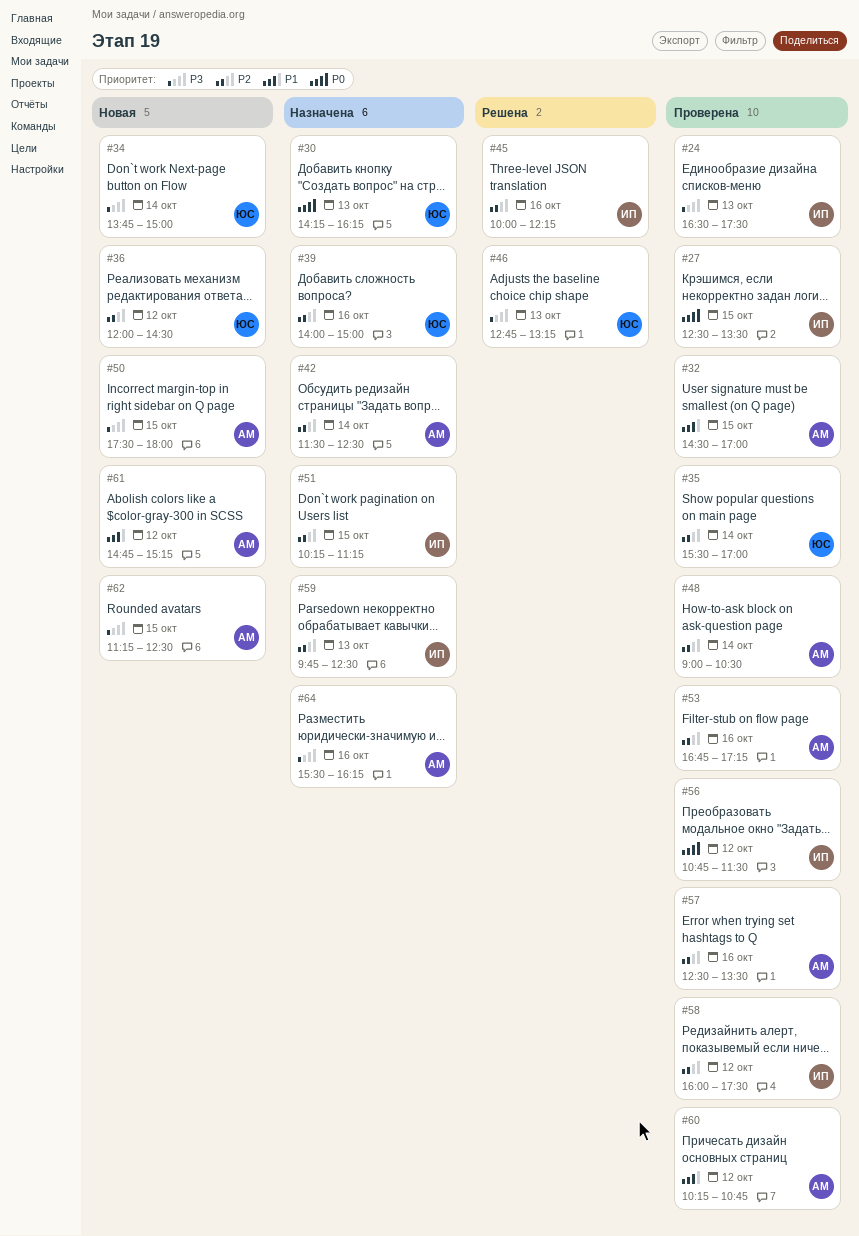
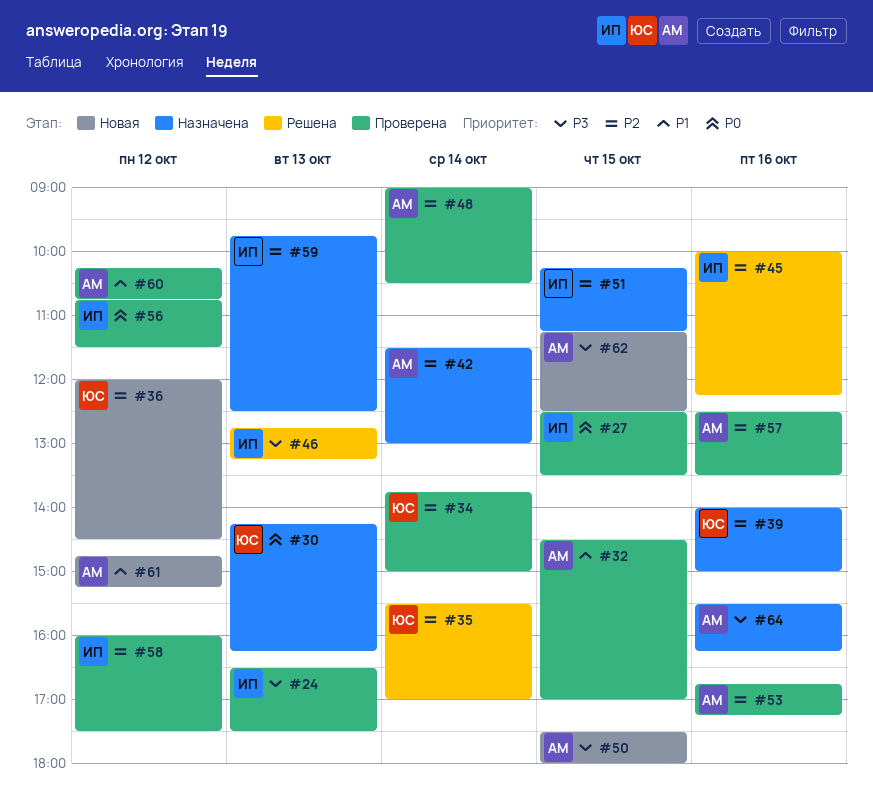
#34, status: Новая -> Проверена
#34, priority: P3 -> P2
#35, status: Проверена -> Решена
#42, ends: 12:30 -> 13:00
#46, owner: ЮС -> ИП

